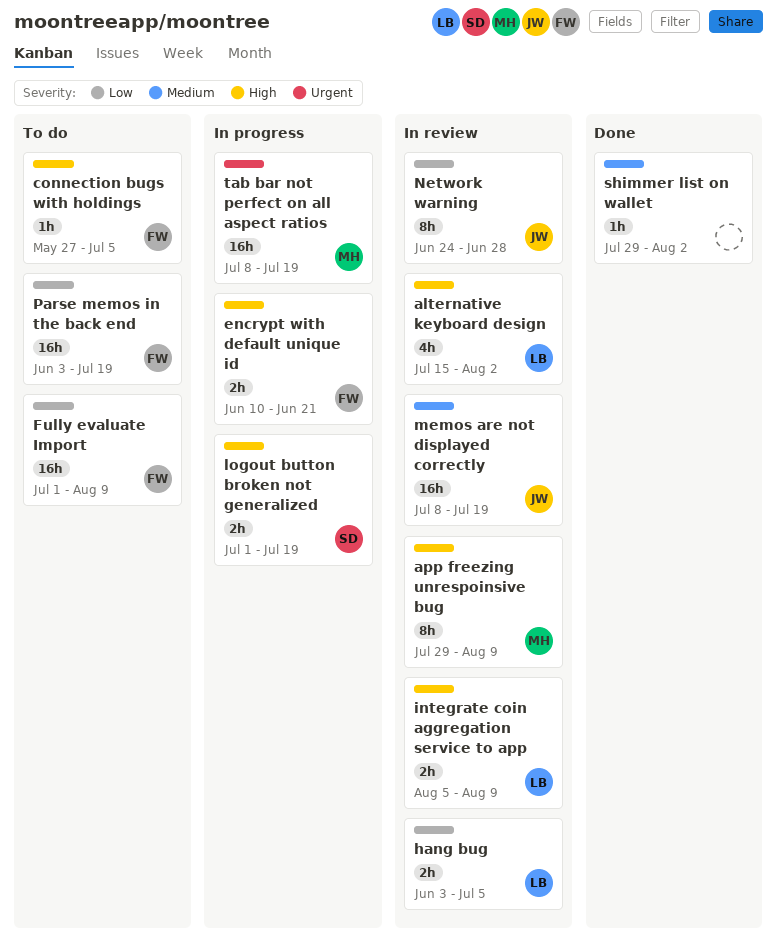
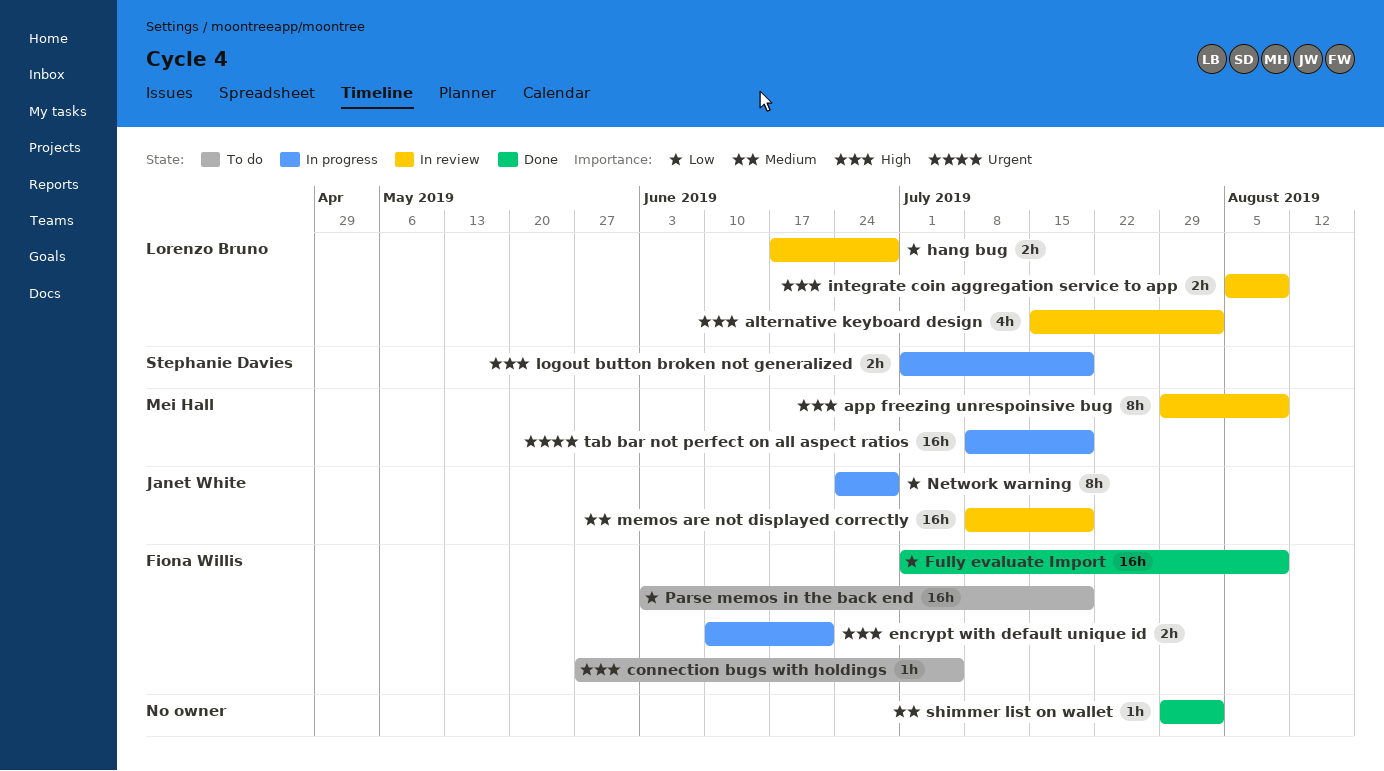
Fully evaluate Import, status: To do -> Done
hang bug, start: Jun 3 -> Jun 17
hang bug, due: Jul 5 -> Jun 28
Network warning, status: In review -> In progress

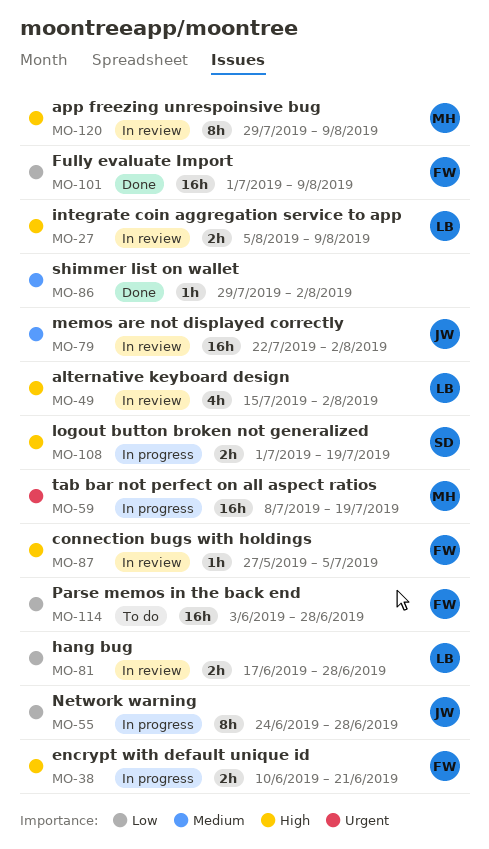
connection bugs with holdings, status: To do -> In review
memos are not displayed correctly, start: Jul 8 -> Jul 22
memos are not displayed correctly, due: Jul 19 -> Aug 2
Parse memos in the back end, due: Jul 19 -> Jun 28

